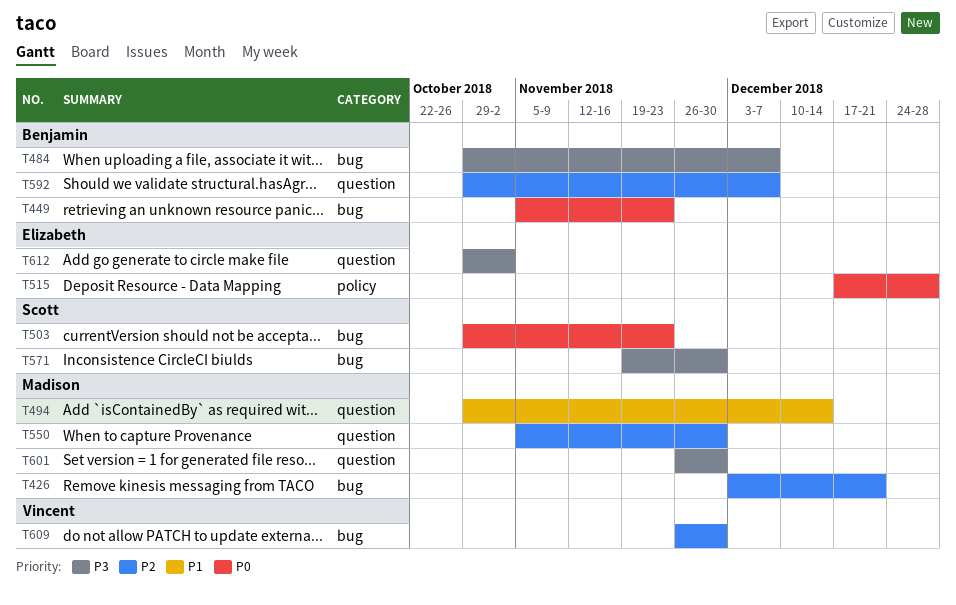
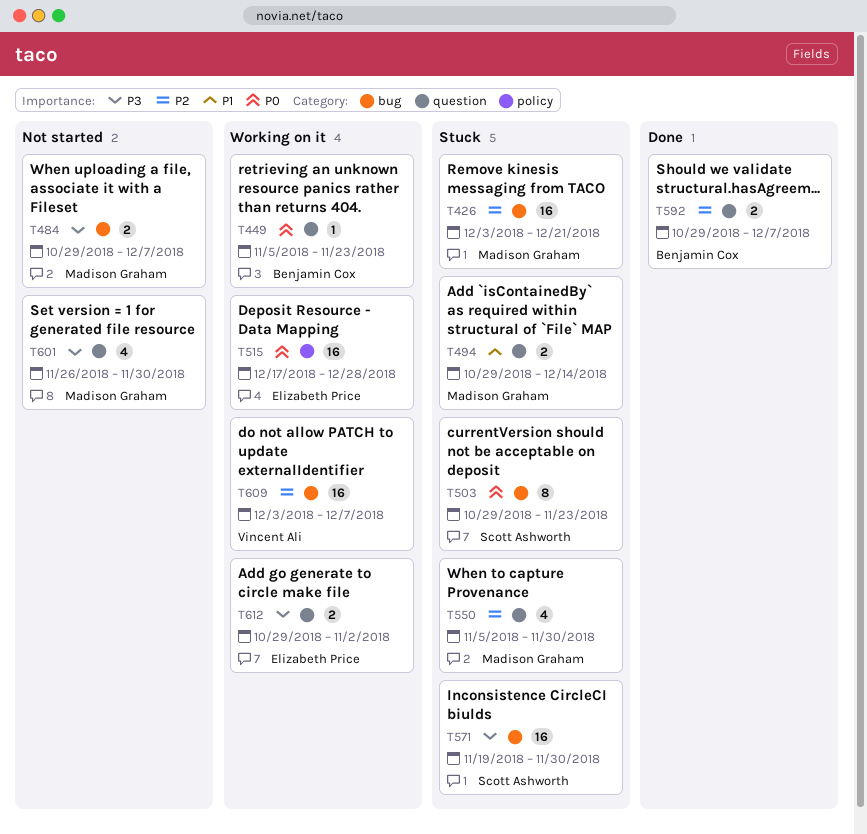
T449, label: bug -> question
T484, owner: Benjamin Cox -> Madison Graham
T609, start: Nov 26 -> Dec 3
T609, due: Nov 30 -> Dec 7

